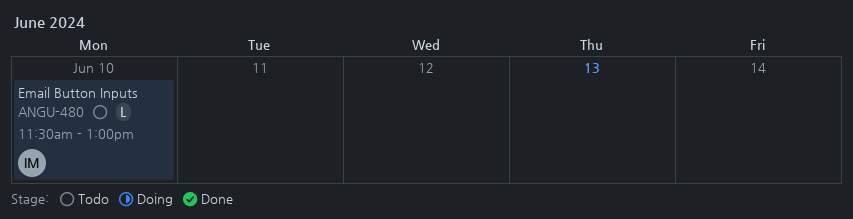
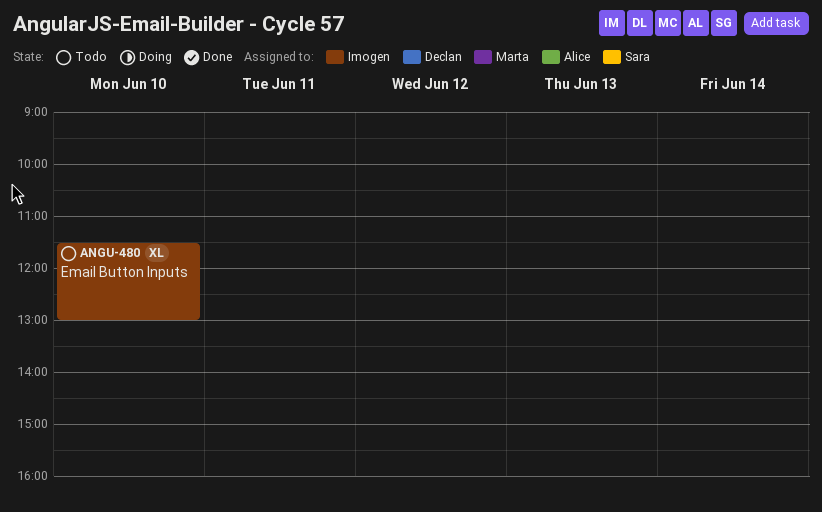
ANGU-480, estimate: L -> XL

